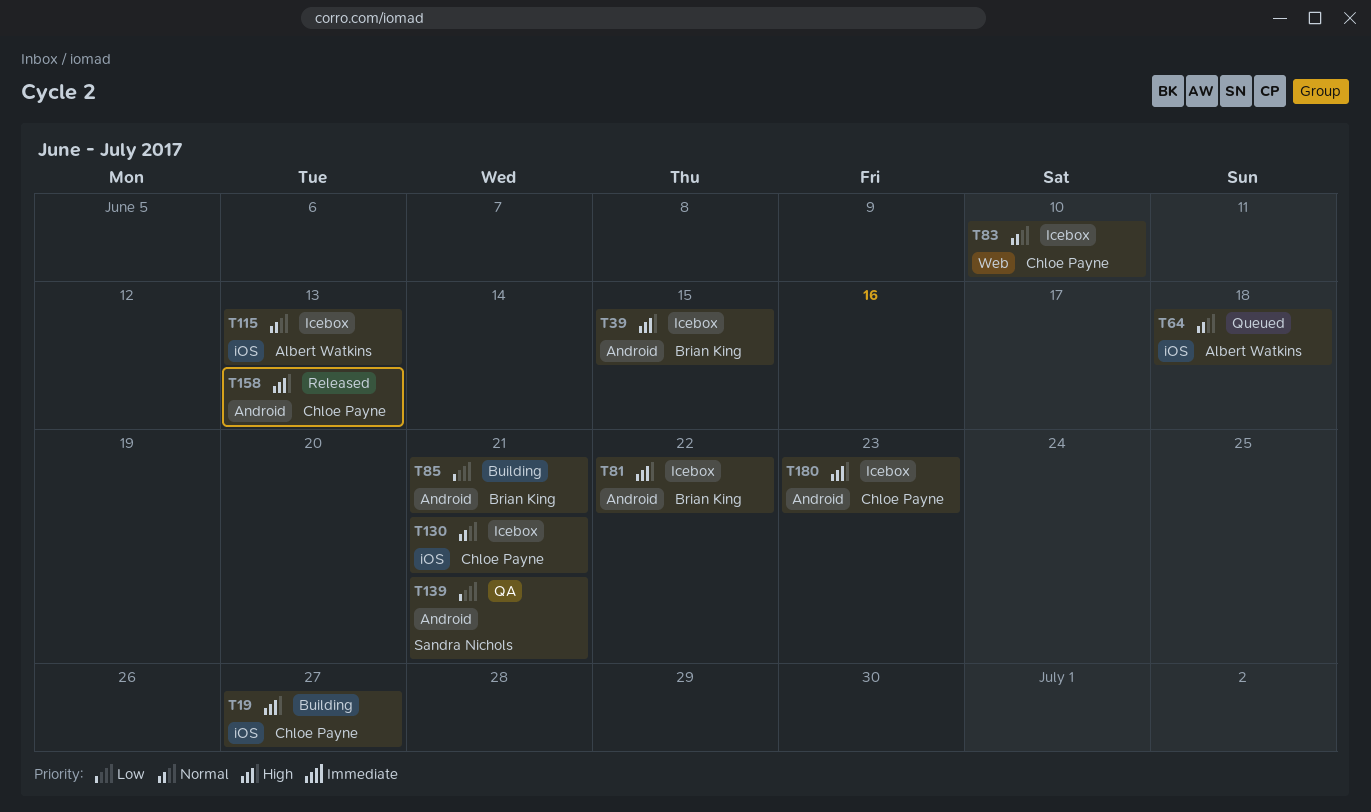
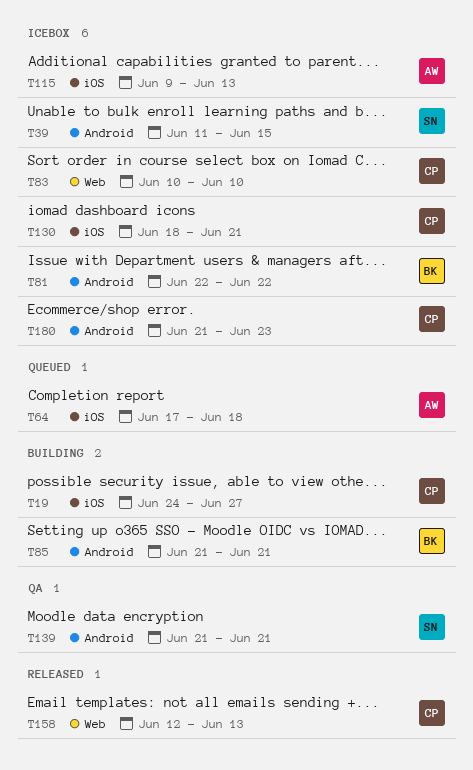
T39, owner: Brian King -> Sandra Nichols
T158, label: Android -> Web

